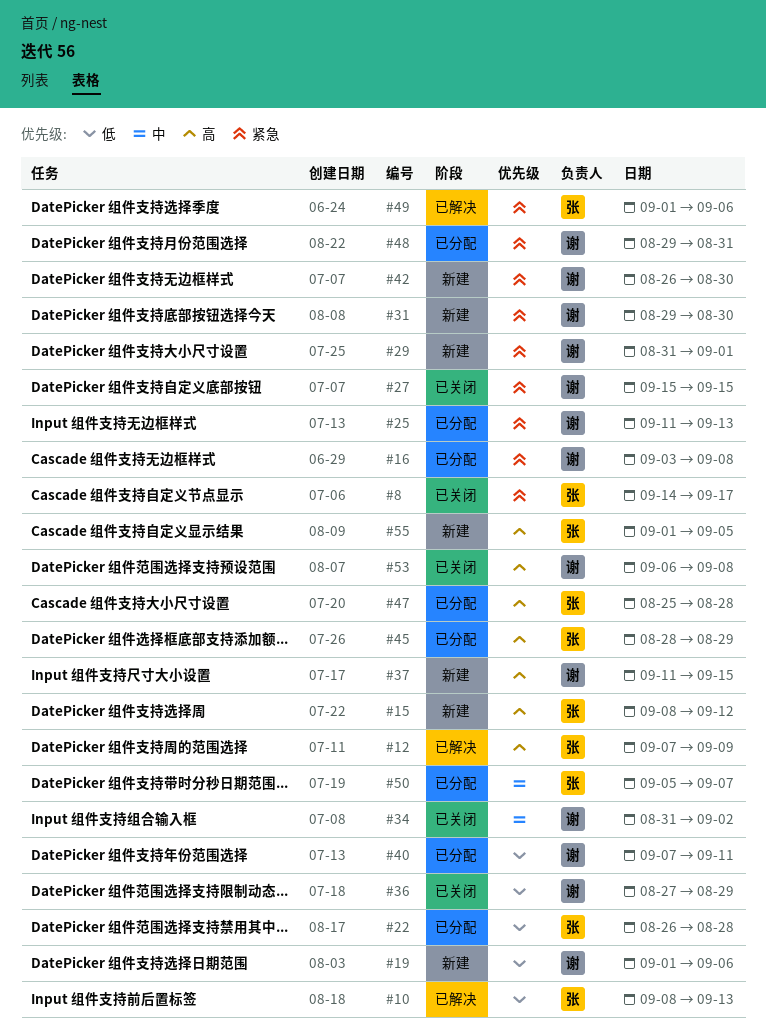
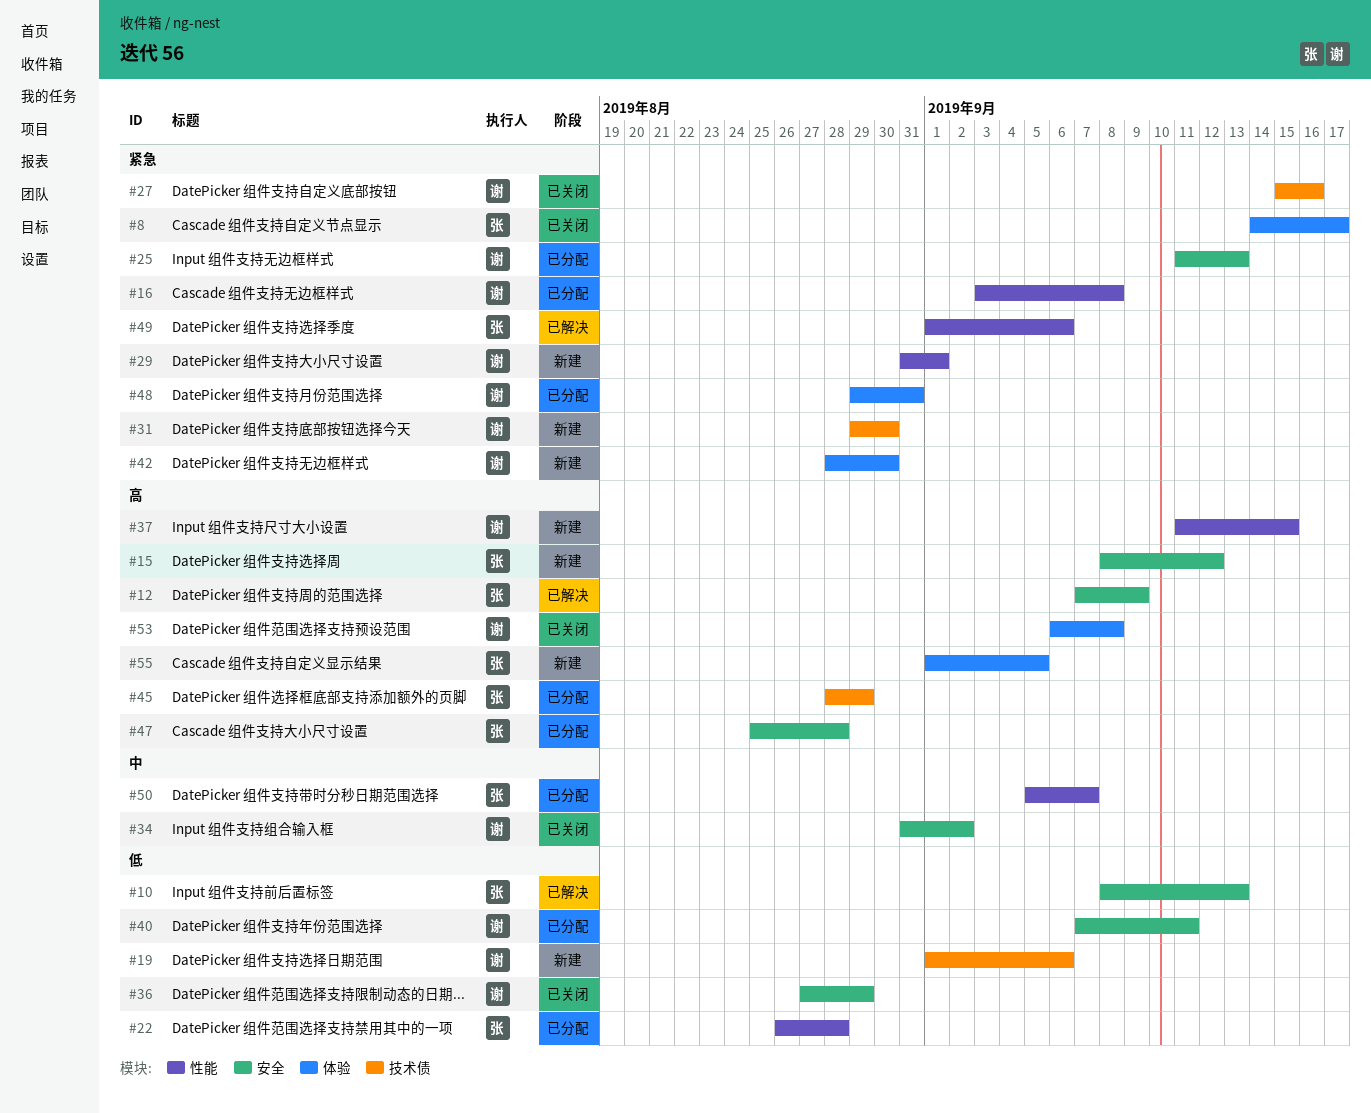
#27, due: Sep 15 -> Sep 16
#42, start: Aug 26 -> Aug 28

